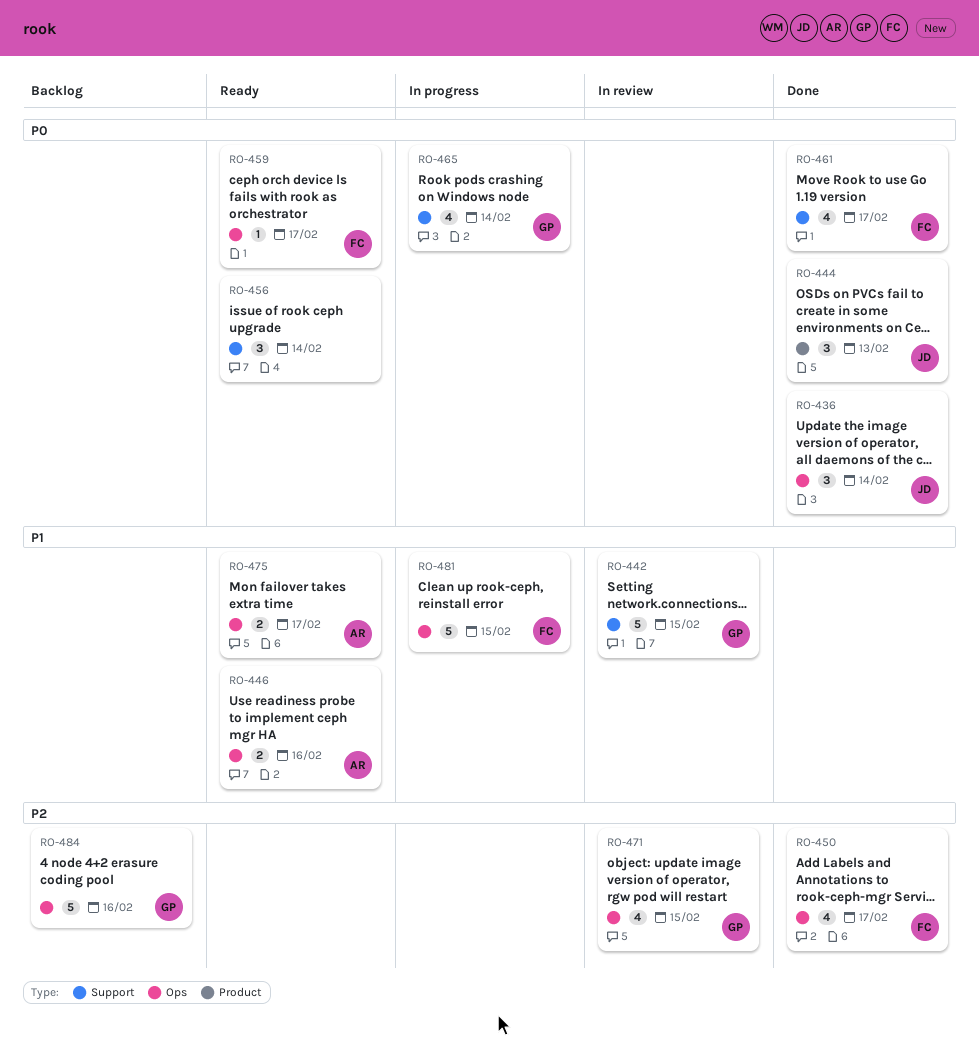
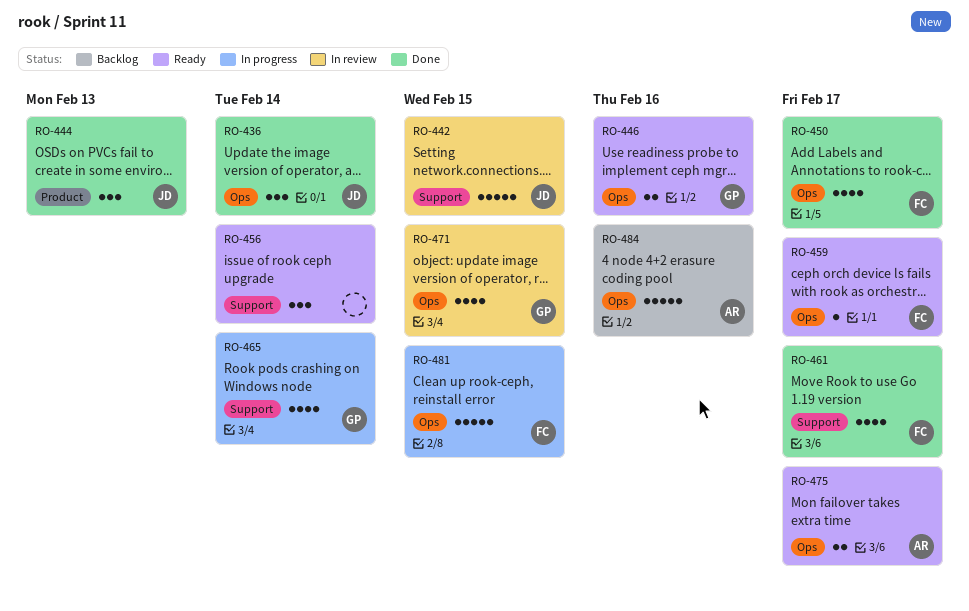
RO-442, owner: GP -> JD
RO-446, owner: AR -> GP
RO-484, owner: GP -> AR

